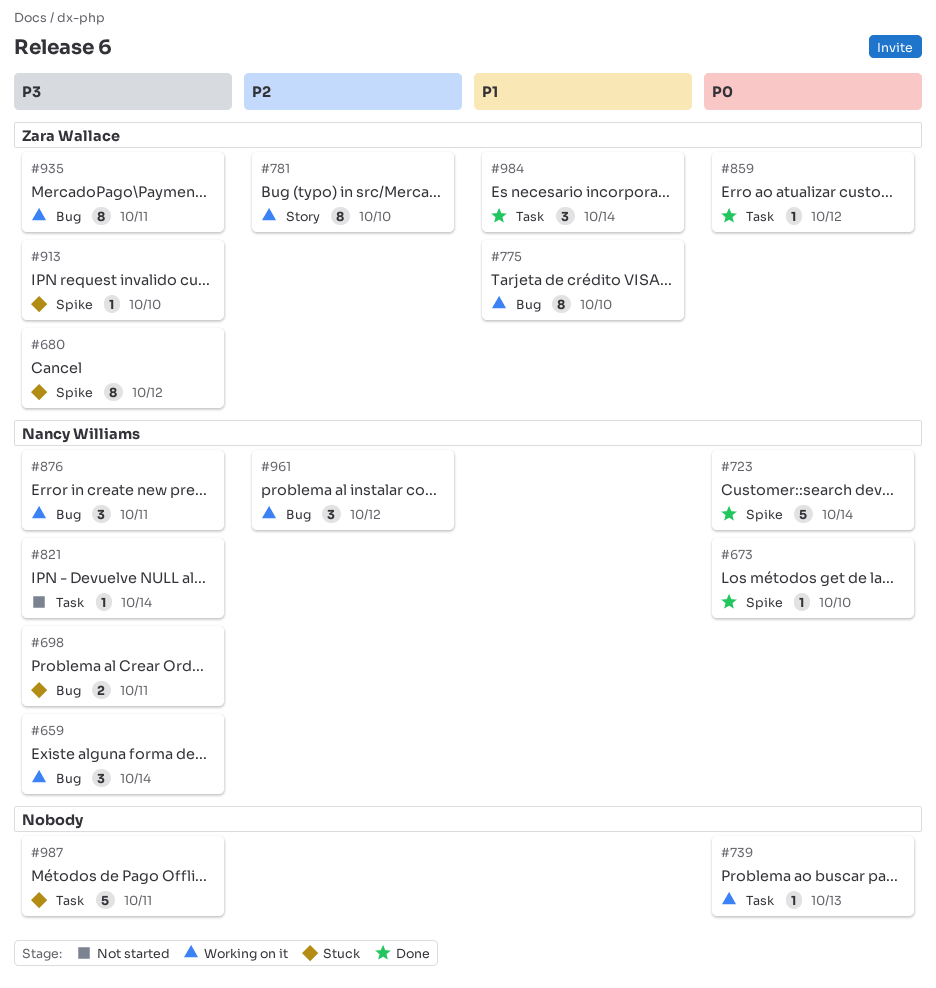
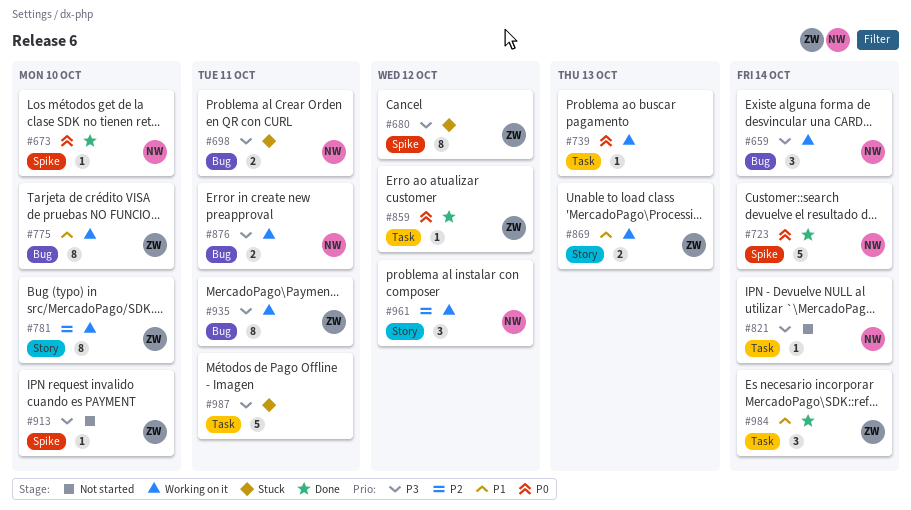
#869: none -> present
#876, estimate: 3 -> 2
#913, status: Stuck -> Not started
#961, label: Bug -> Story

